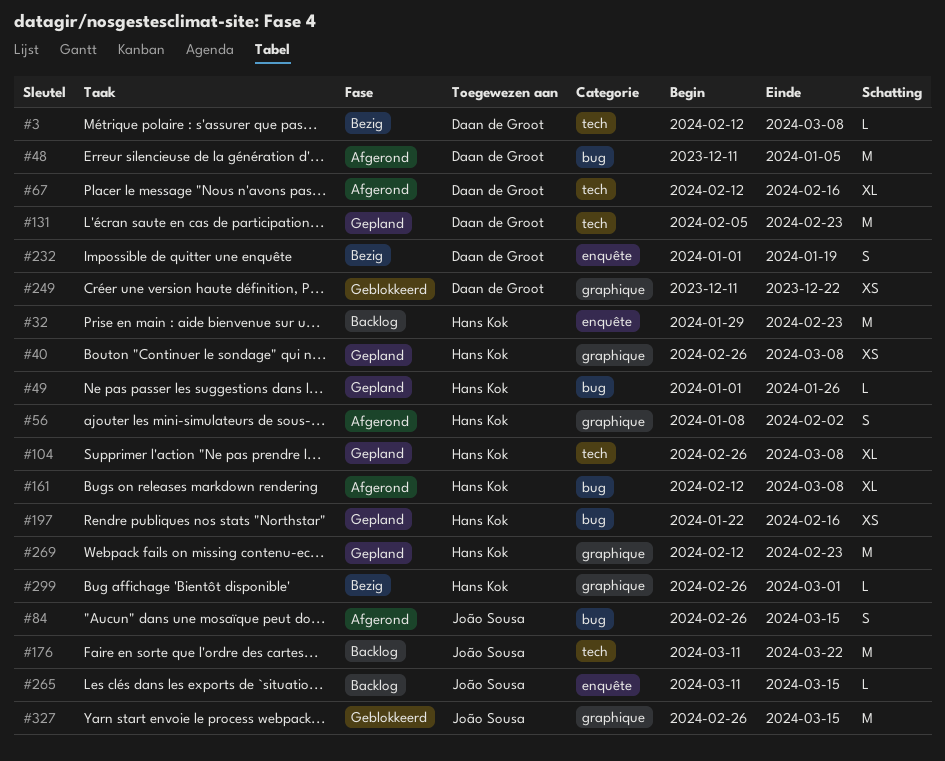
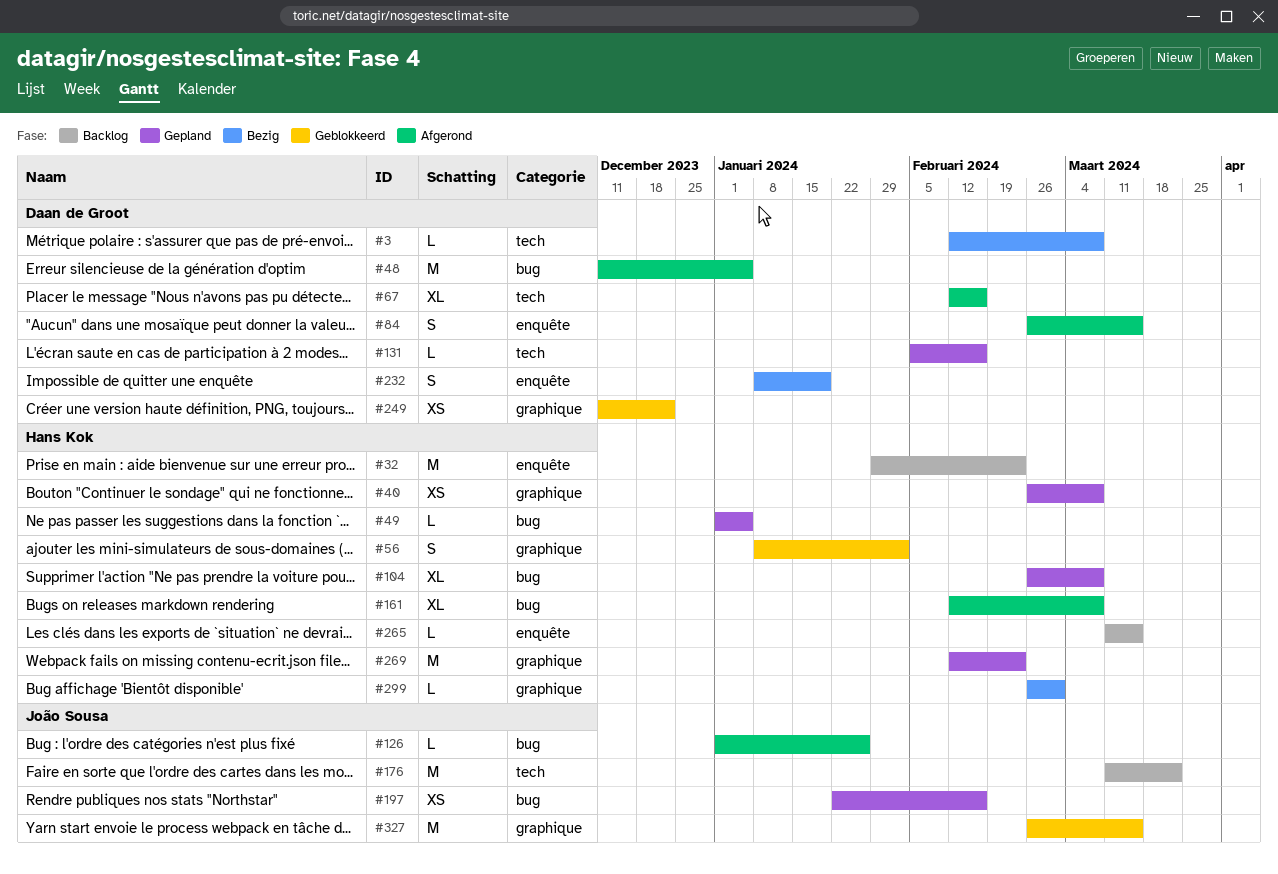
#49, due: Jan 26 -> Jan 5
#56, status: Afgerond -> Geblokkeerd
#84, owner: João Sousa -> Daan de Groot
#84, label: bug -> enquête
#104, label: tech -> bug
#126: none -> present
#131, estimate: M -> L
#131, due: Feb 23 -> Feb 16
#197, owner: Hans Kok -> João Sousa
#232, start: Jan 1 -> Jan 8
#265, owner: João Sousa -> Hans Kok

